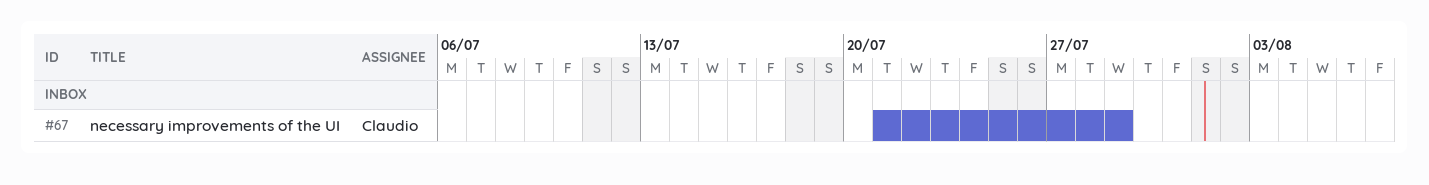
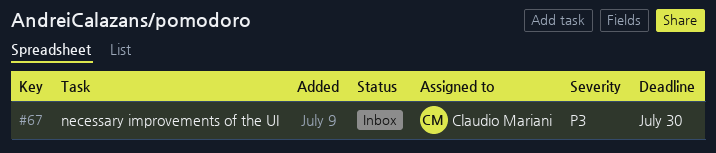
#67, due: Jul 29 -> Jul 30

